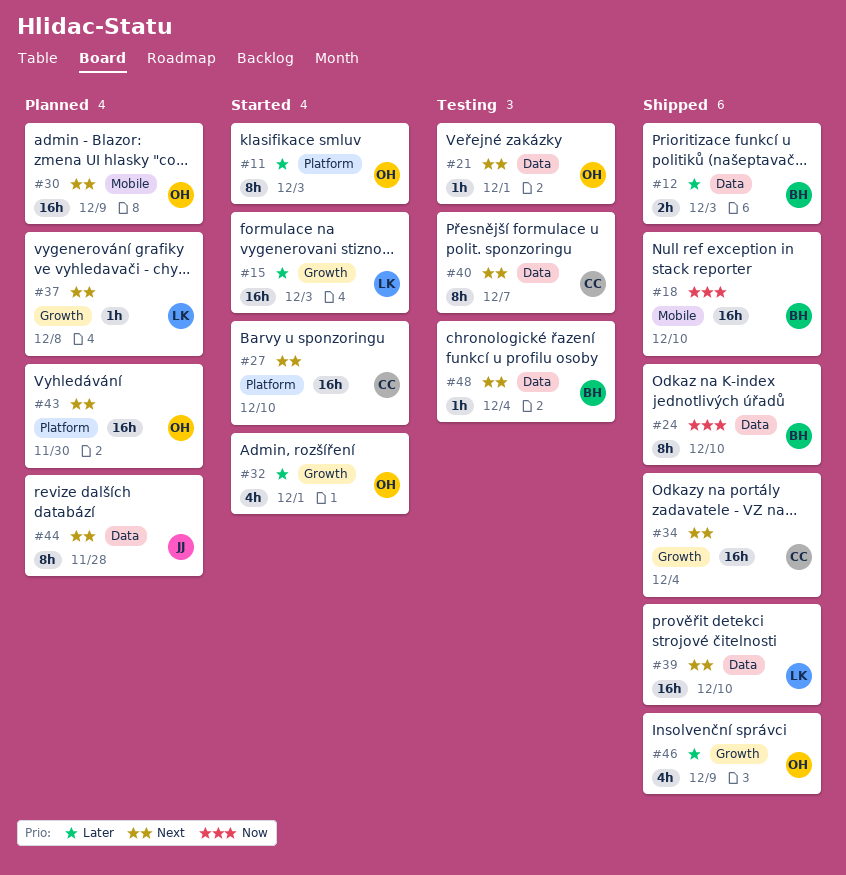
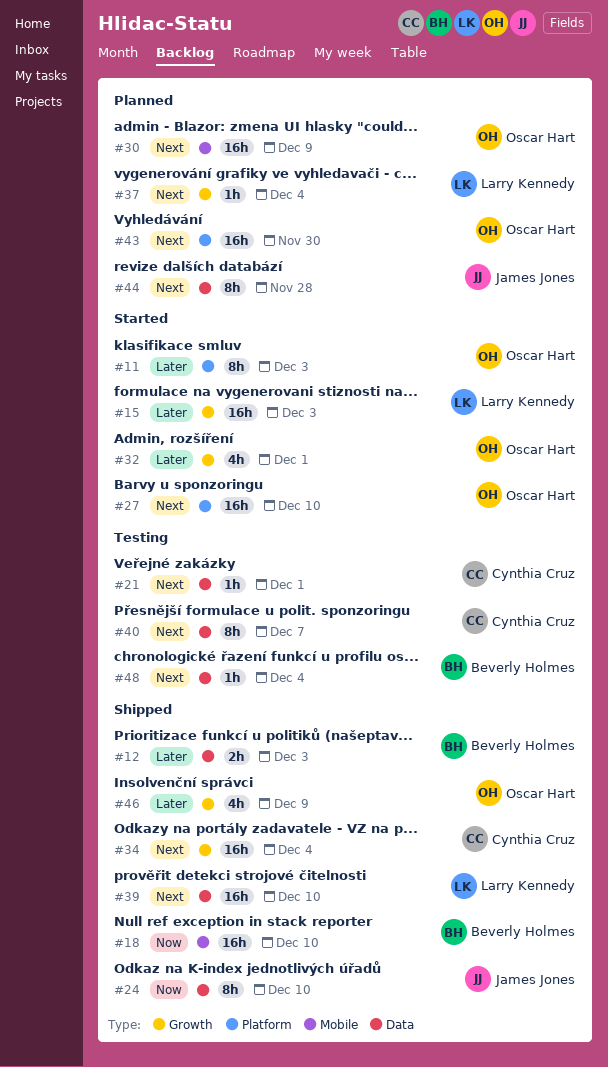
#21, owner: Oscar Hart -> Cynthia Cruz
#24, owner: Beverly Holmes -> James Jones
#27, owner: Cynthia Cruz -> Oscar Hart
#37, due: Dec 8 -> Dec 4

